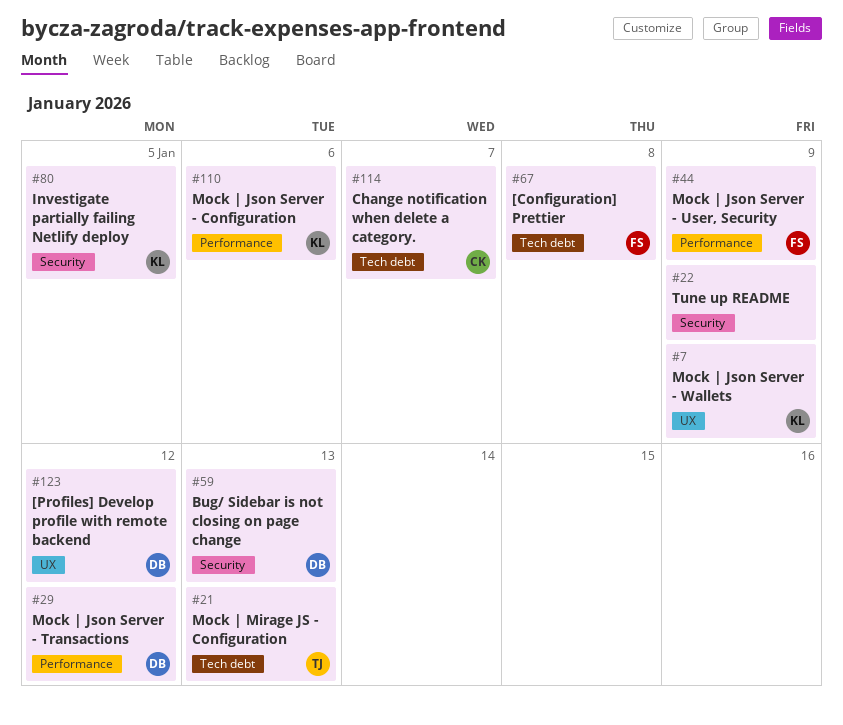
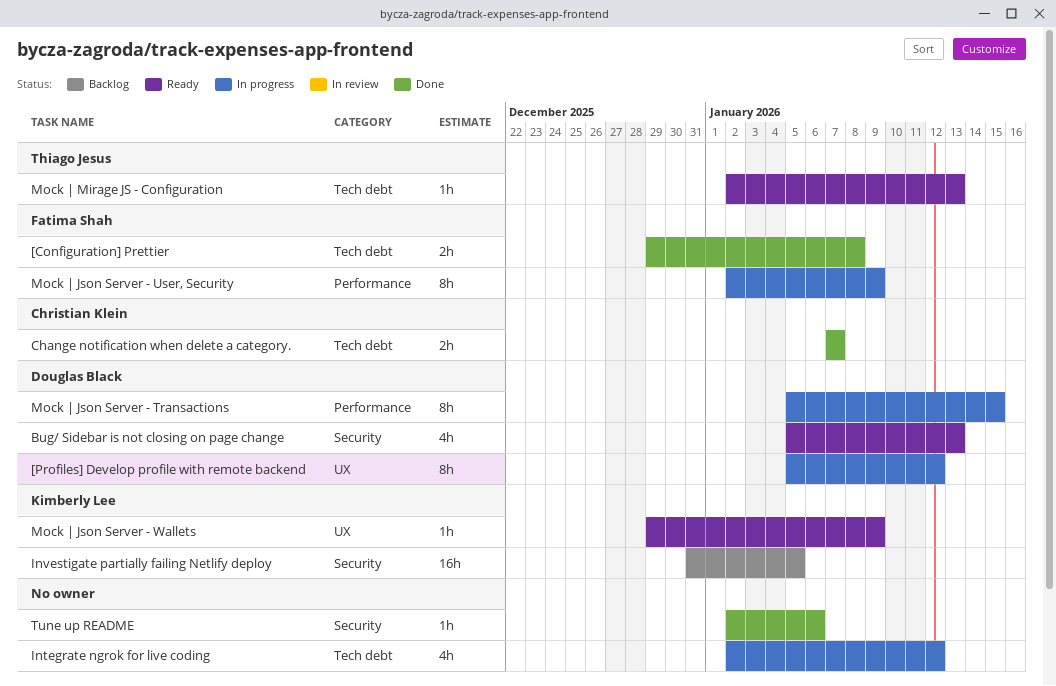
Integrate ngrok for live coding: none -> present
Mock | Json Server - Configuration: present -> none
Mock | Json Server - Transactions, due: Jan 12 -> Jan 15
Tune up README, due: Jan 9 -> Jan 6

